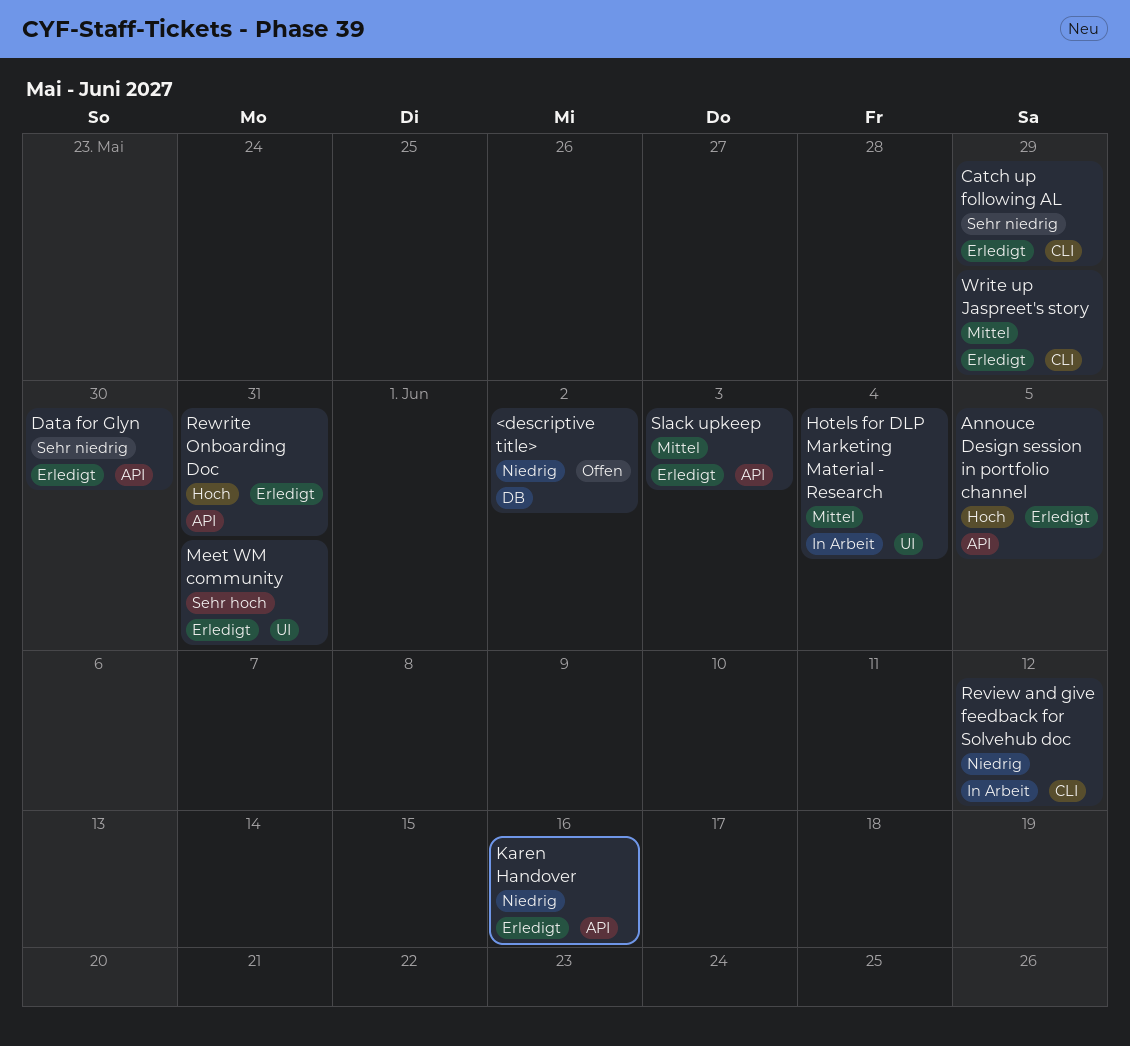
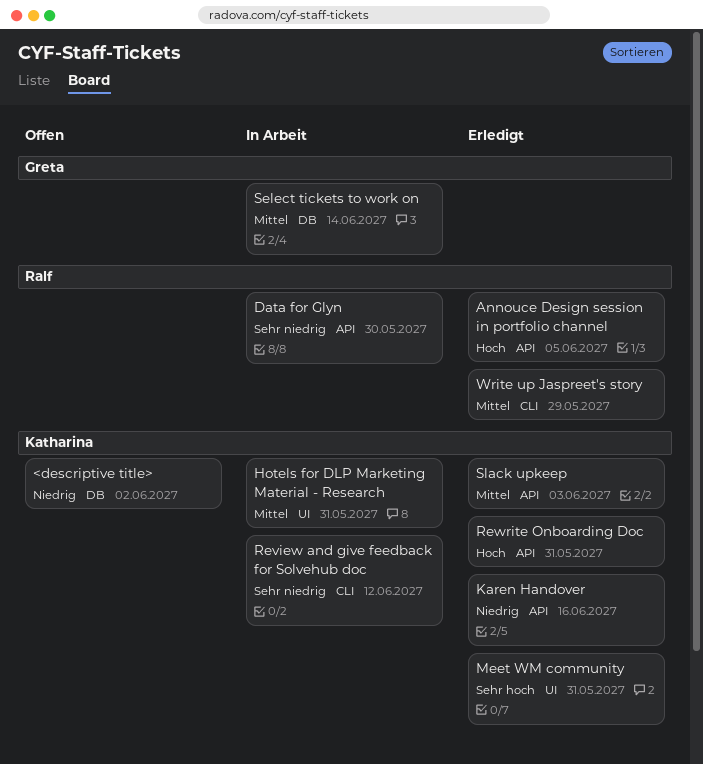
Catch up following AL: present -> none
Data for Glyn, status: Erledigt -> In Arbeit
Hotels for DLP Marketing Material - Research, due: Jun 4 -> May 31
Review and give feedback for Solvehub doc, priority: Niedrig -> Sehr niedrig
Select tickets to work on: none -> present

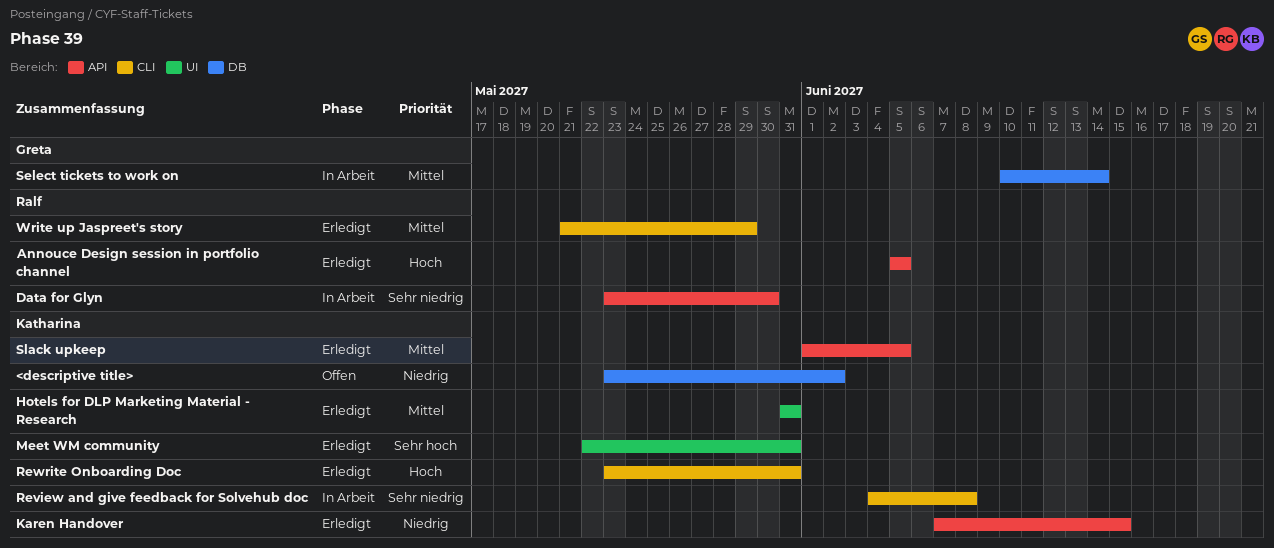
Hotels for DLP Marketing Material - Research, status: In Arbeit -> Erledigt
Karen Handover, due: Jun 16 -> Jun 15
Review and give feedback for Solvehub doc, due: Jun 12 -> Jun 8
Rewrite Onboarding Doc, label: API -> CLI
Slack upkeep, due: Jun 3 -> Jun 5

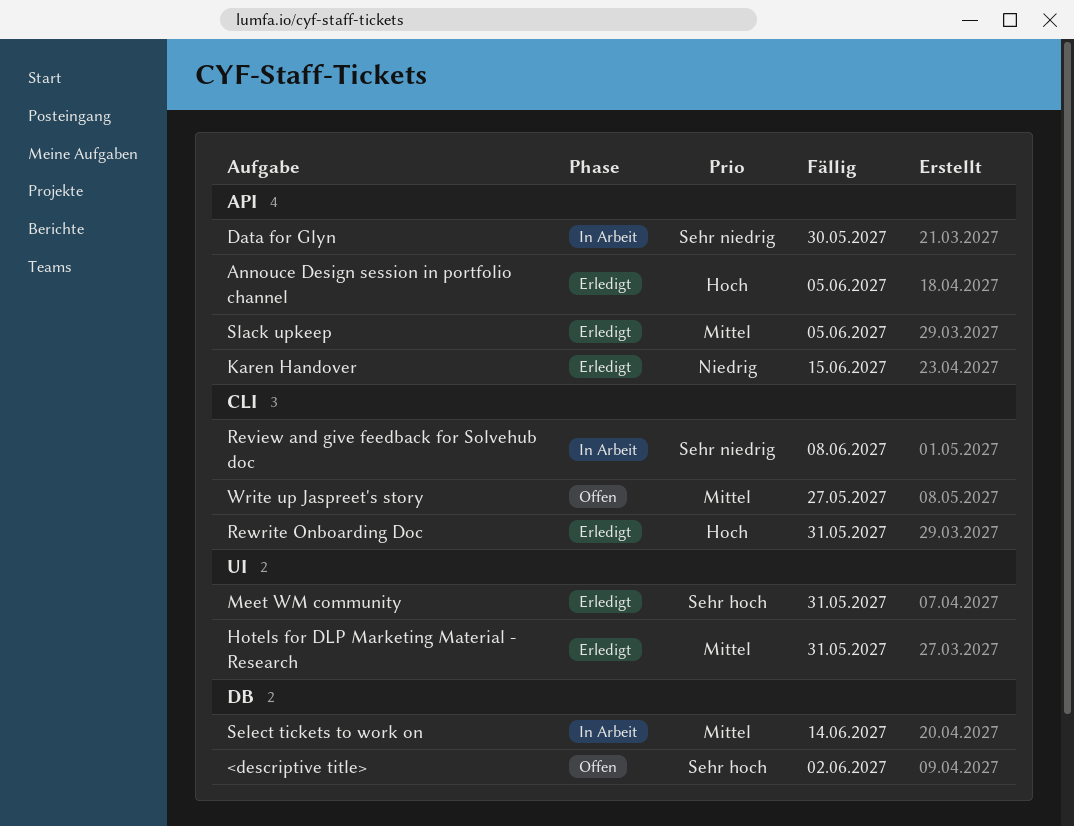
<descriptive title>, priority: Niedrig -> Sehr hoch
Write up Jaspreet's story, status: Erledigt -> Offen
Write up Jaspreet's story, due: May 29 -> May 27

